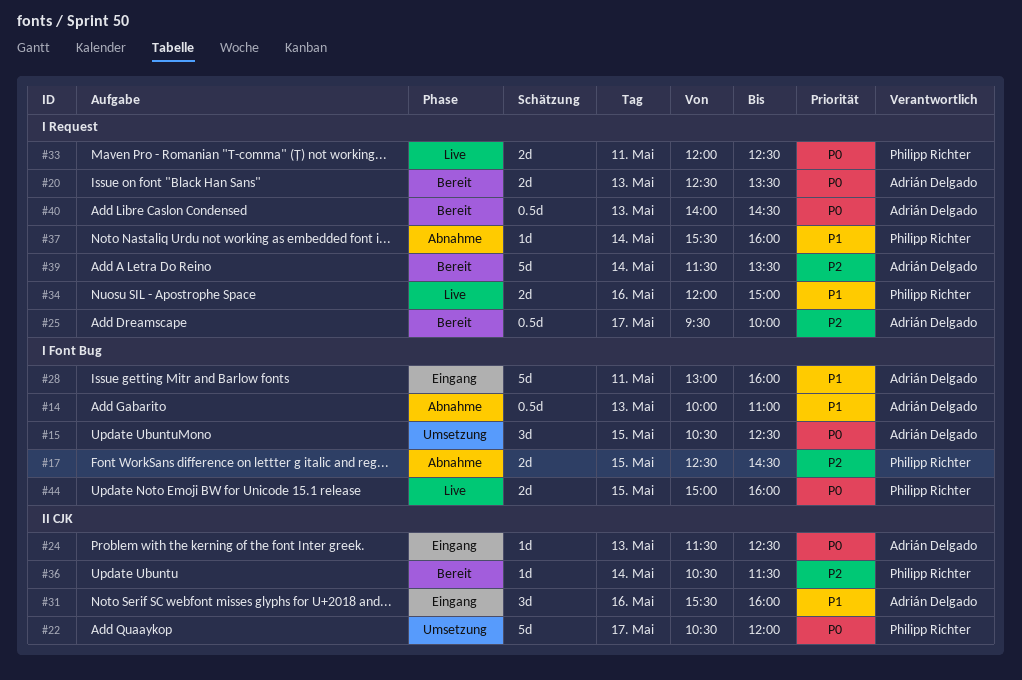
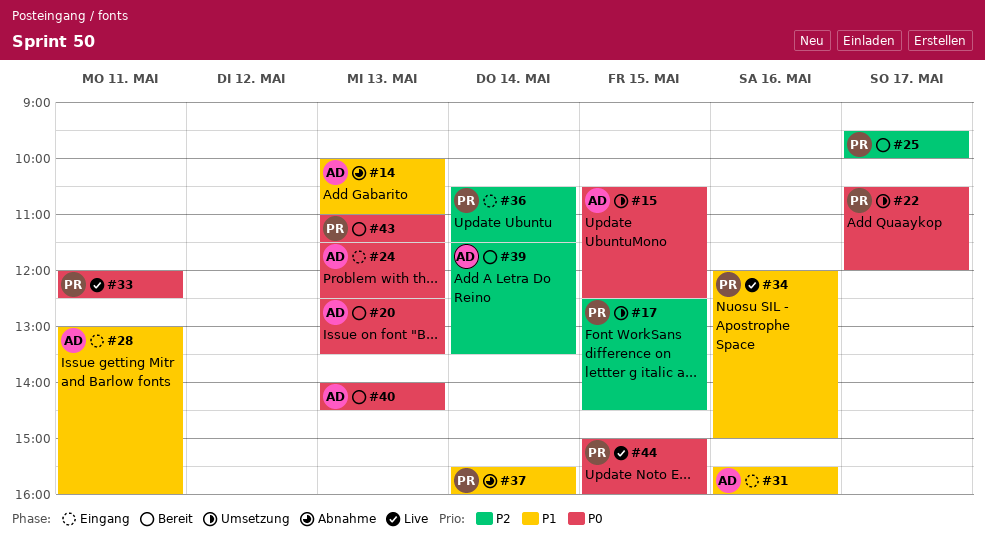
#17, status: Abnahme -> Umsetzung
#25, owner: Adrián Delgado -> Philipp Richter
#36, status: Bereit -> Eingang
#43: none -> present

